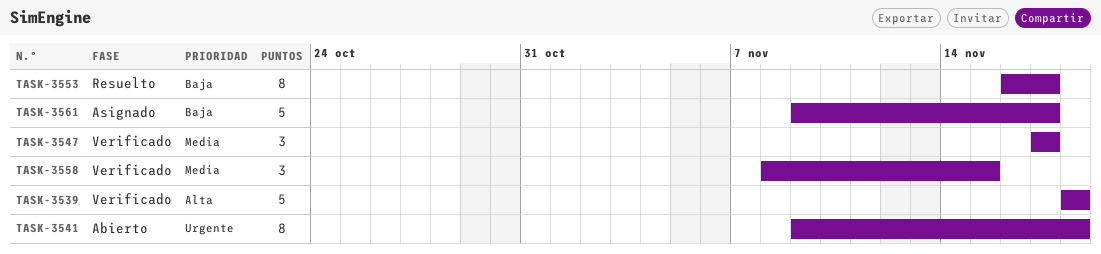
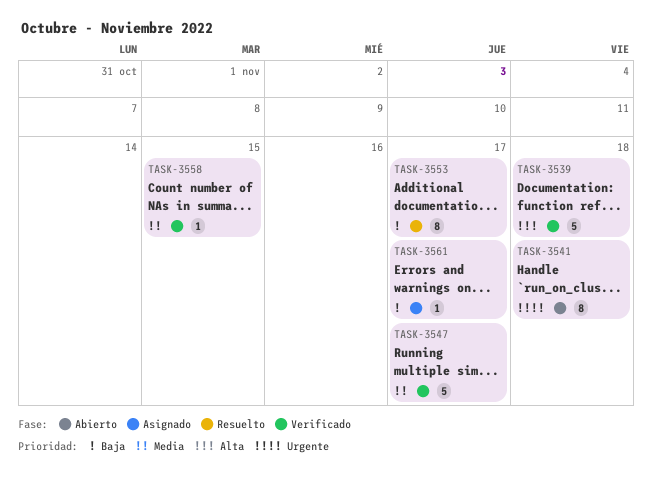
TASK-3547, estimate: 3 -> 5
TASK-3558, estimate: 3 -> 1
TASK-3561, estimate: 5 -> 1

